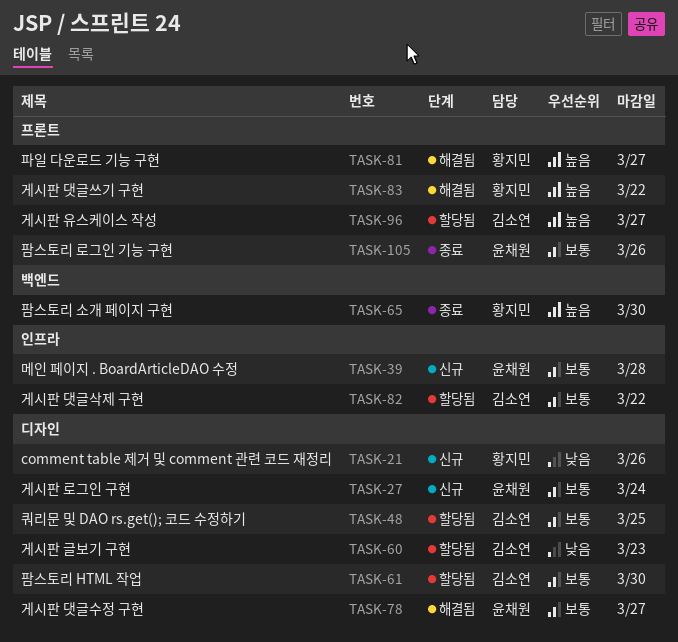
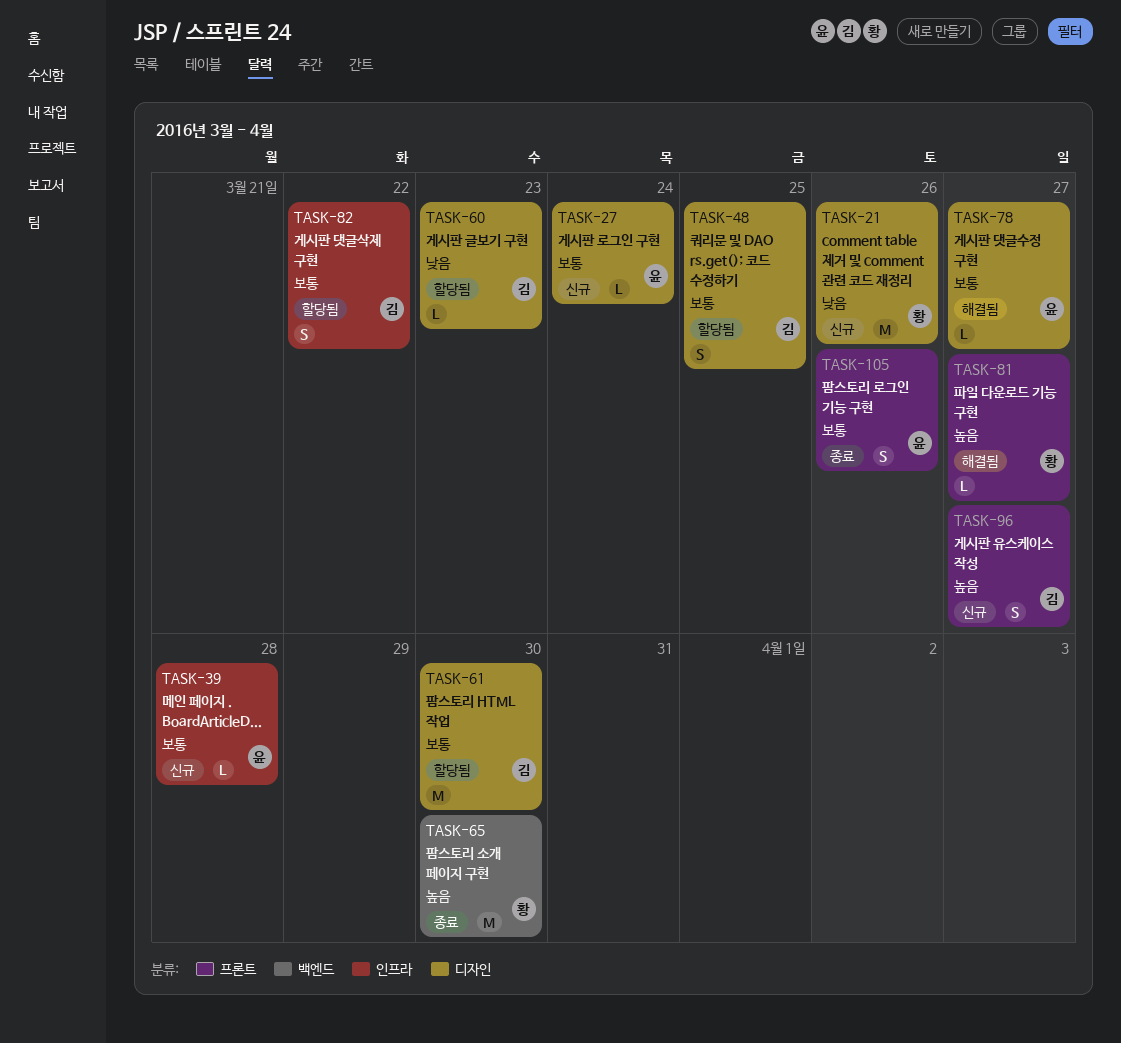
TASK-83: present -> none
TASK-96, status: 할당됨 -> 신규

